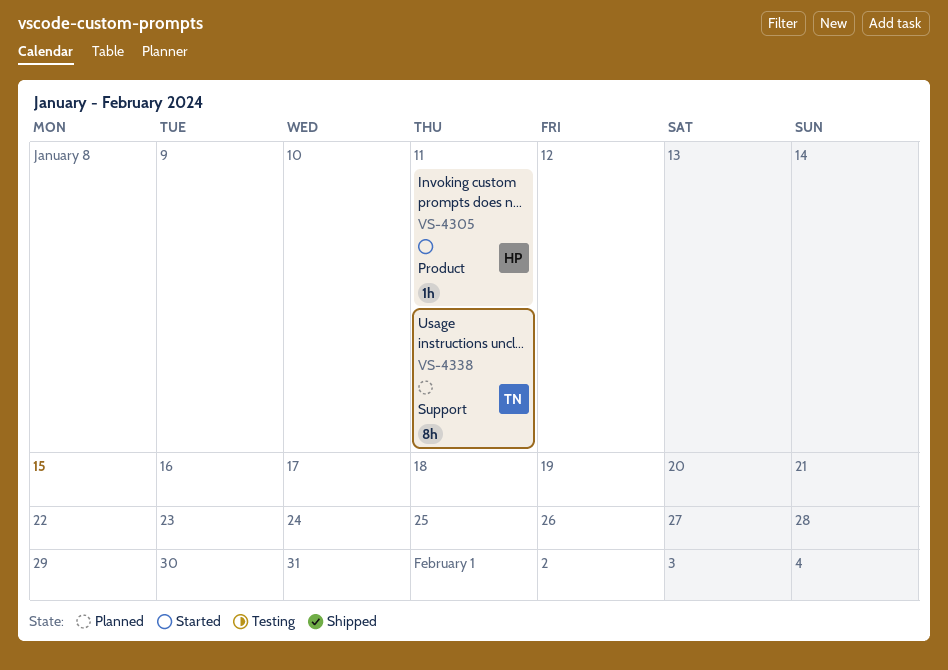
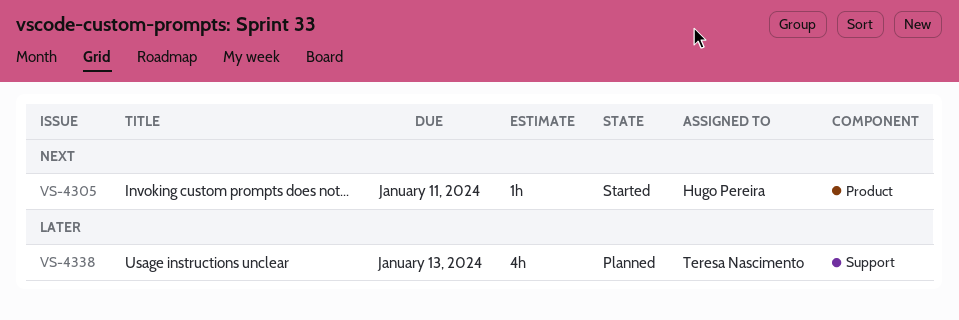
VS-4338, estimate: 8h -> 4h
VS-4338, due: Jan 11 -> Jan 13

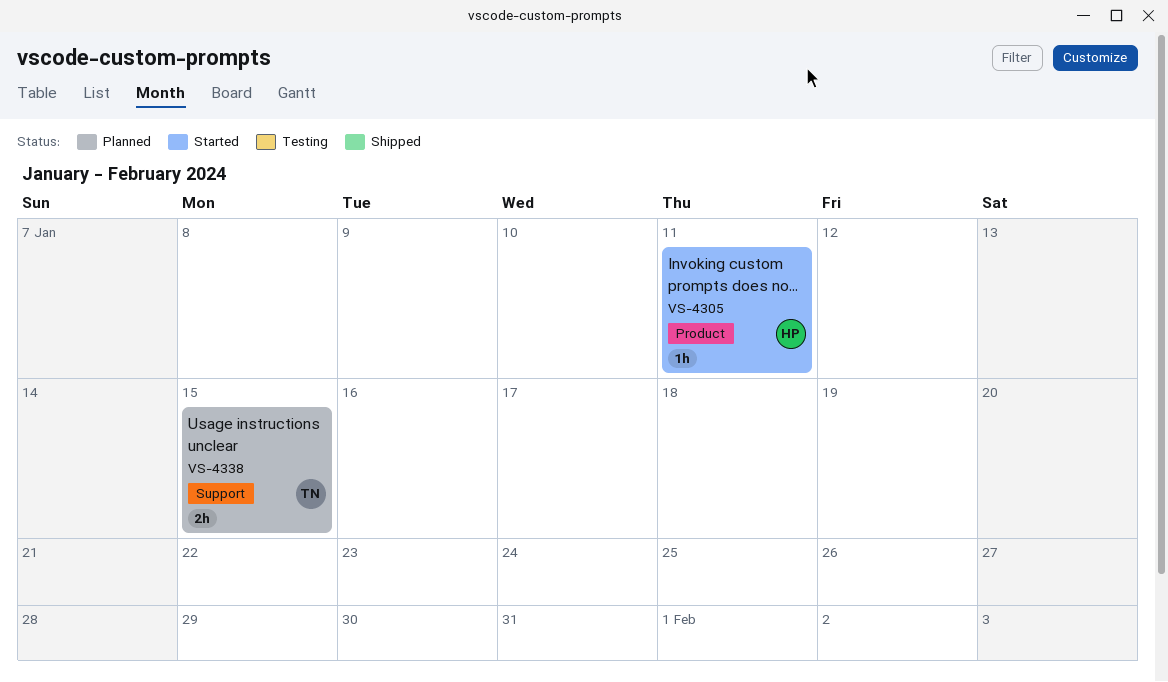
VS-4338, estimate: 4h -> 2h
VS-4338, due: Jan 13 -> Jan 15

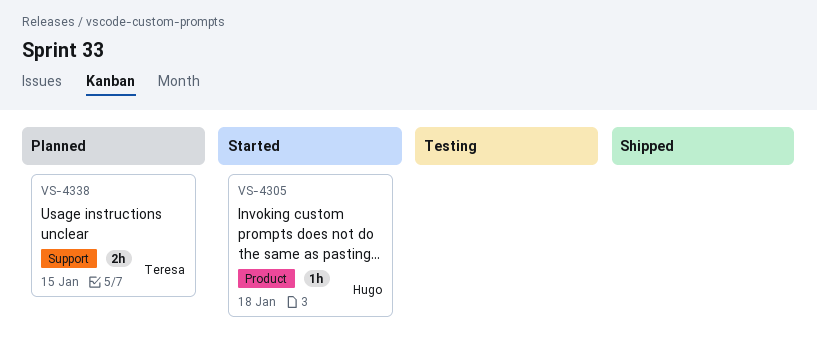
VS-4305, due: Jan 11 -> Jan 18

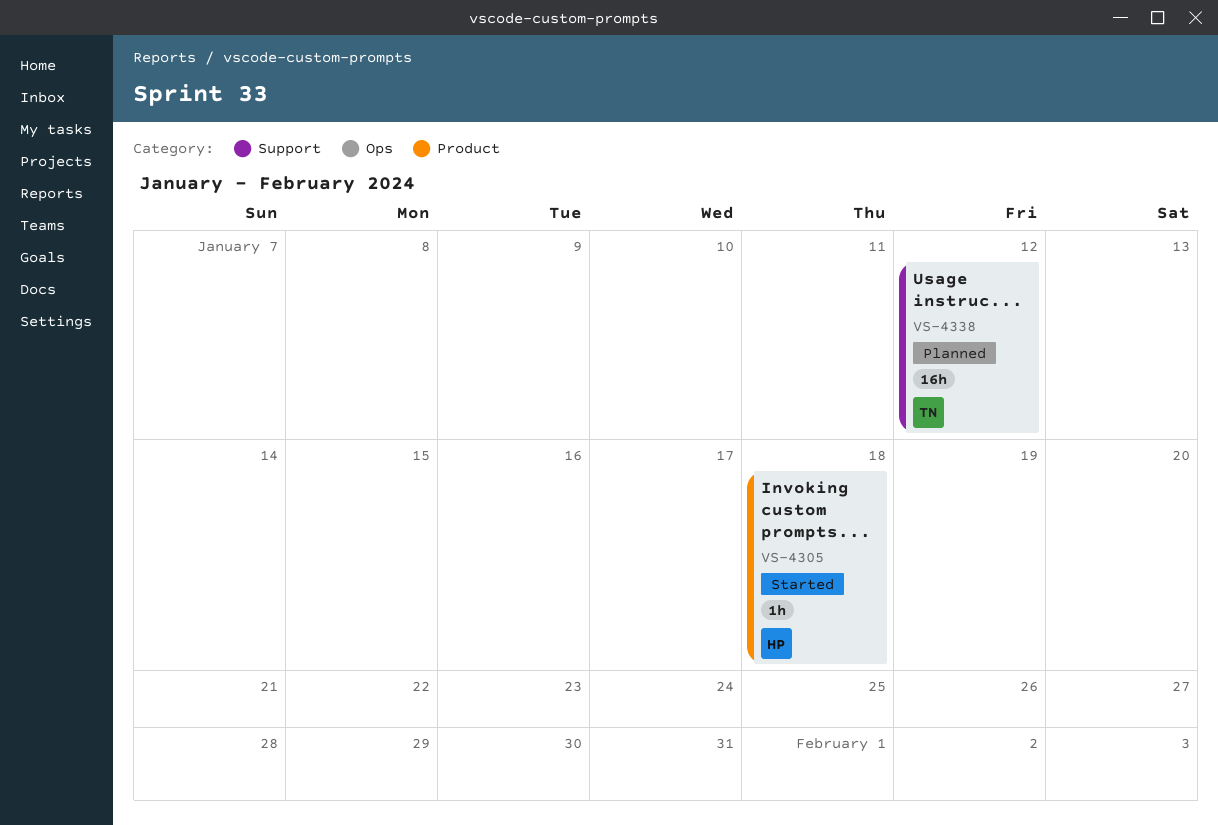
VS-4338, estimate: 2h -> 16h
VS-4338, due: Jan 15 -> Jan 12

